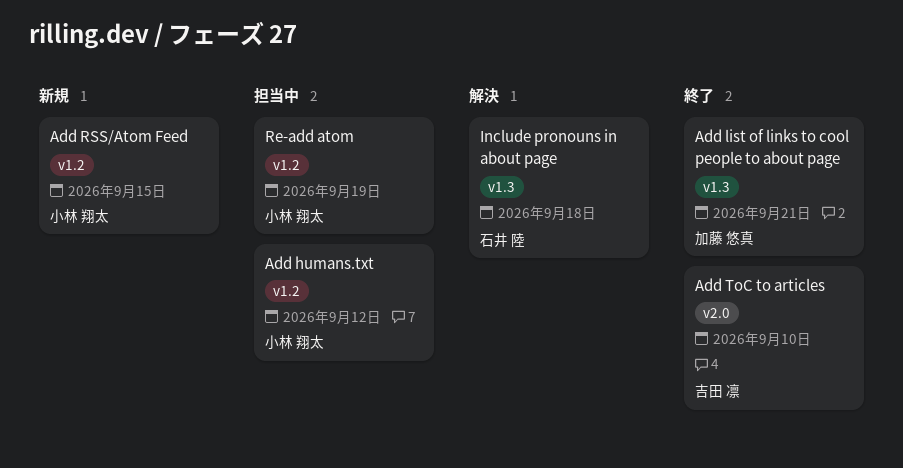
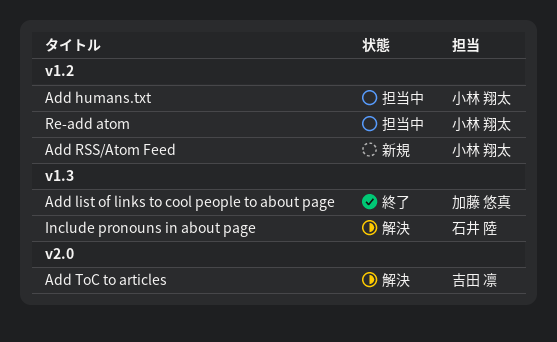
Add ToC to articles, status: 終了 -> 解決

